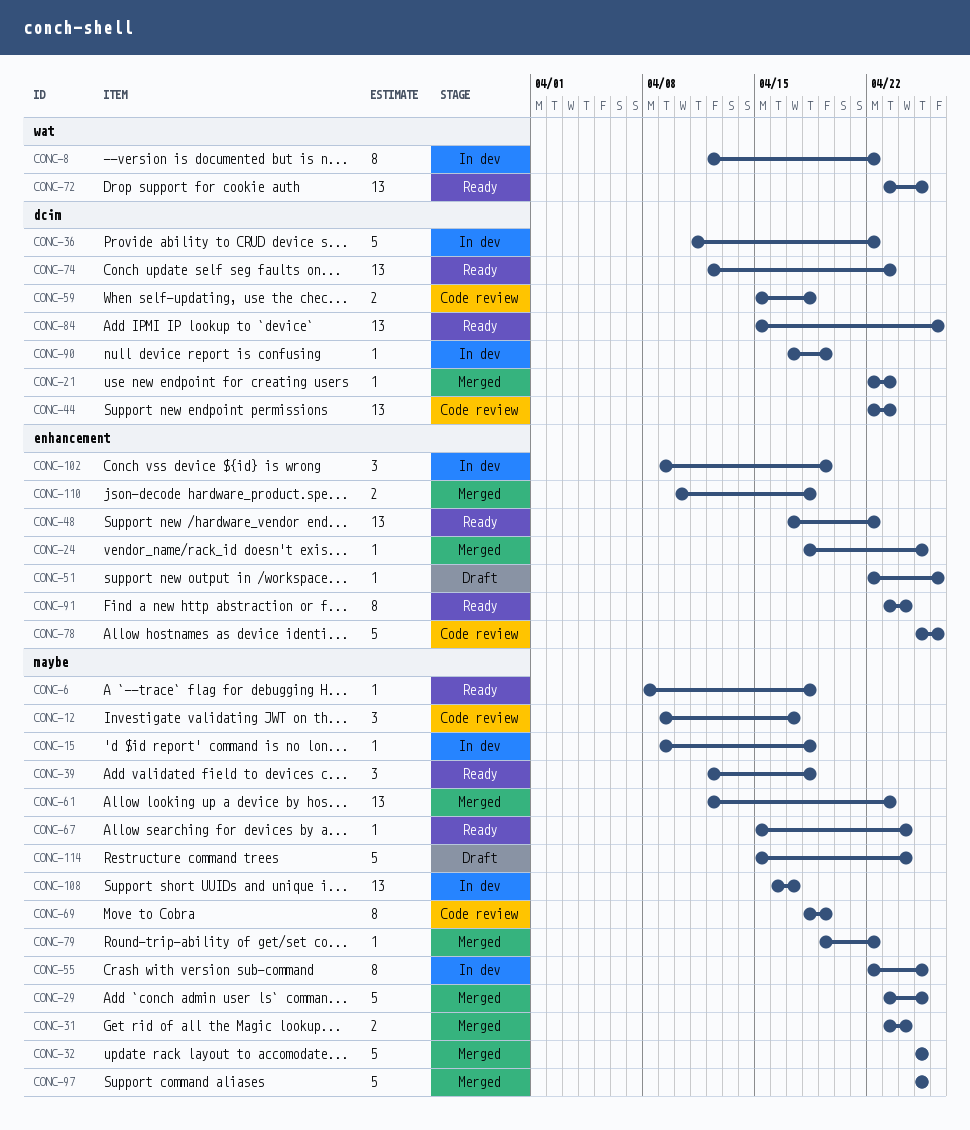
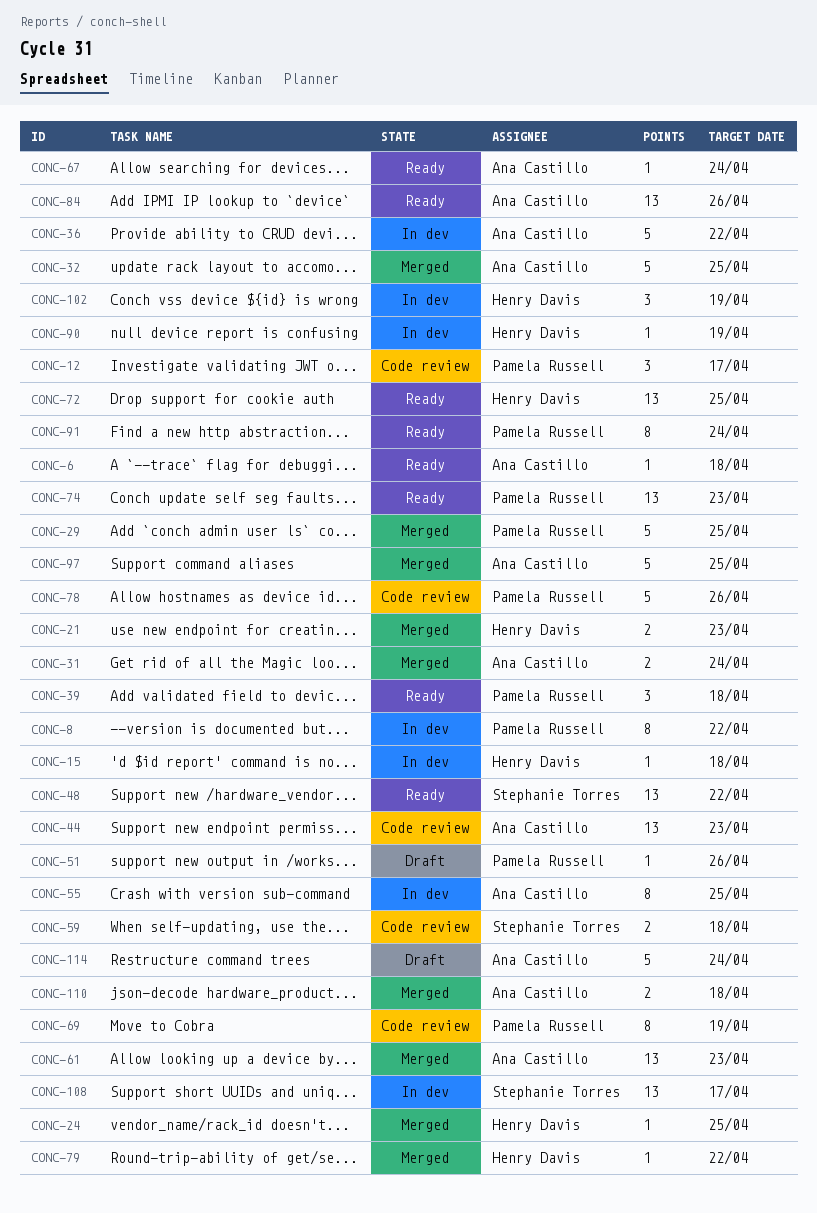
CONC-21, estimate: 1 -> 2

